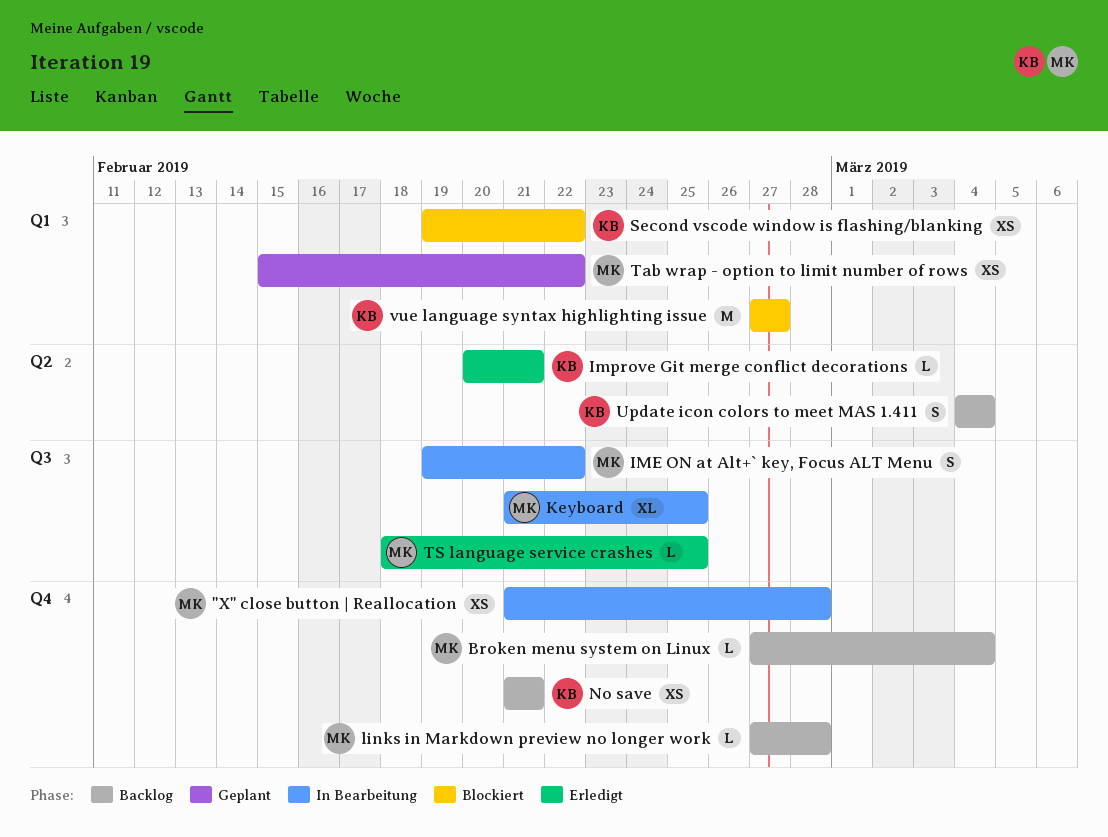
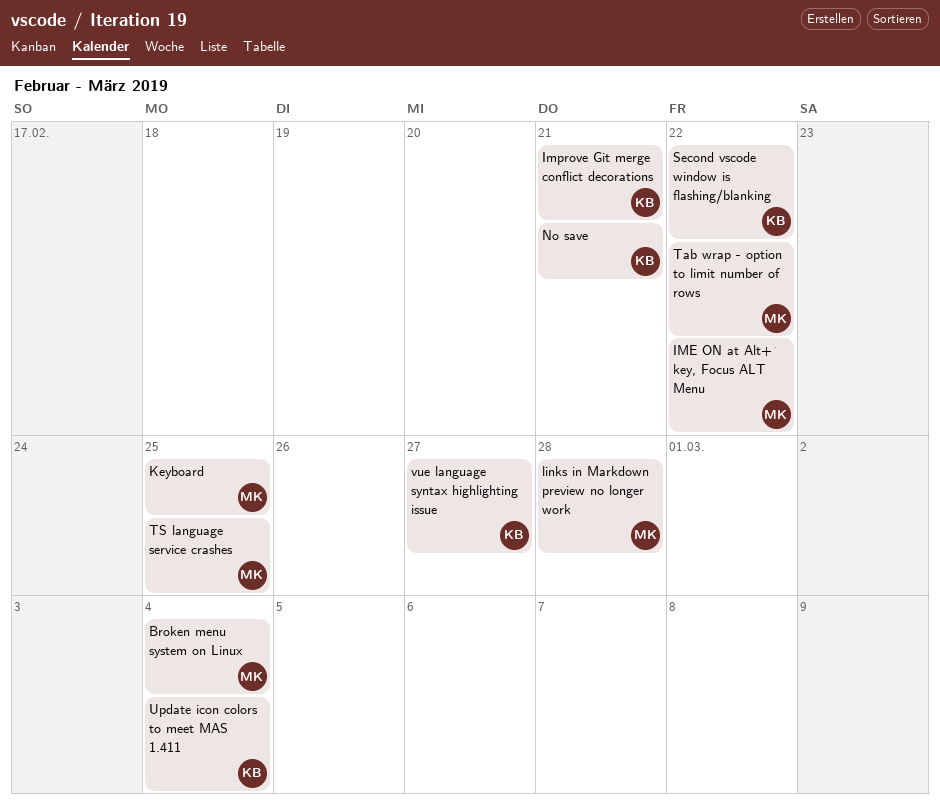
"X" close button | Reallocation: present -> none

